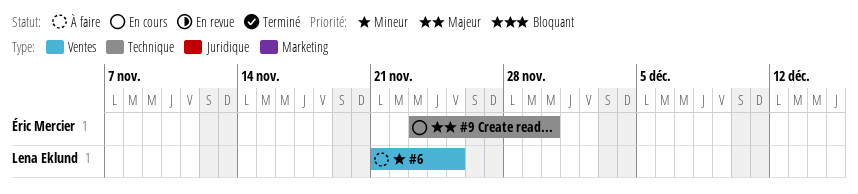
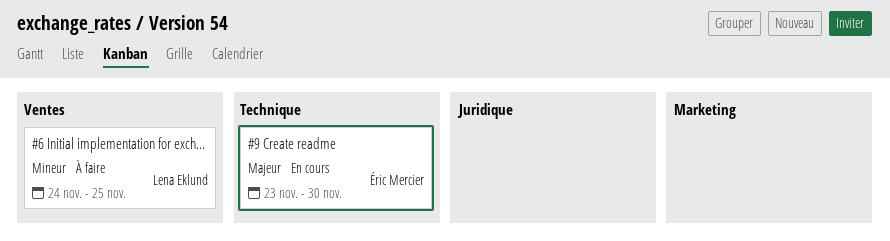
#6, start: Nov 21 -> Nov 24

